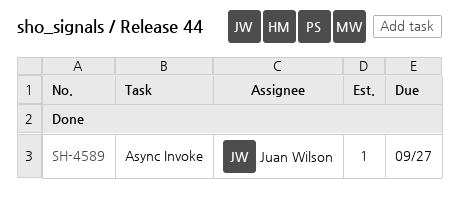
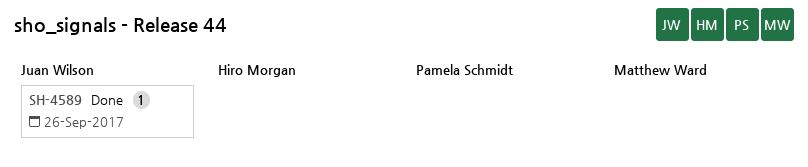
SH-4589, due: Sep 27 -> Sep 26

